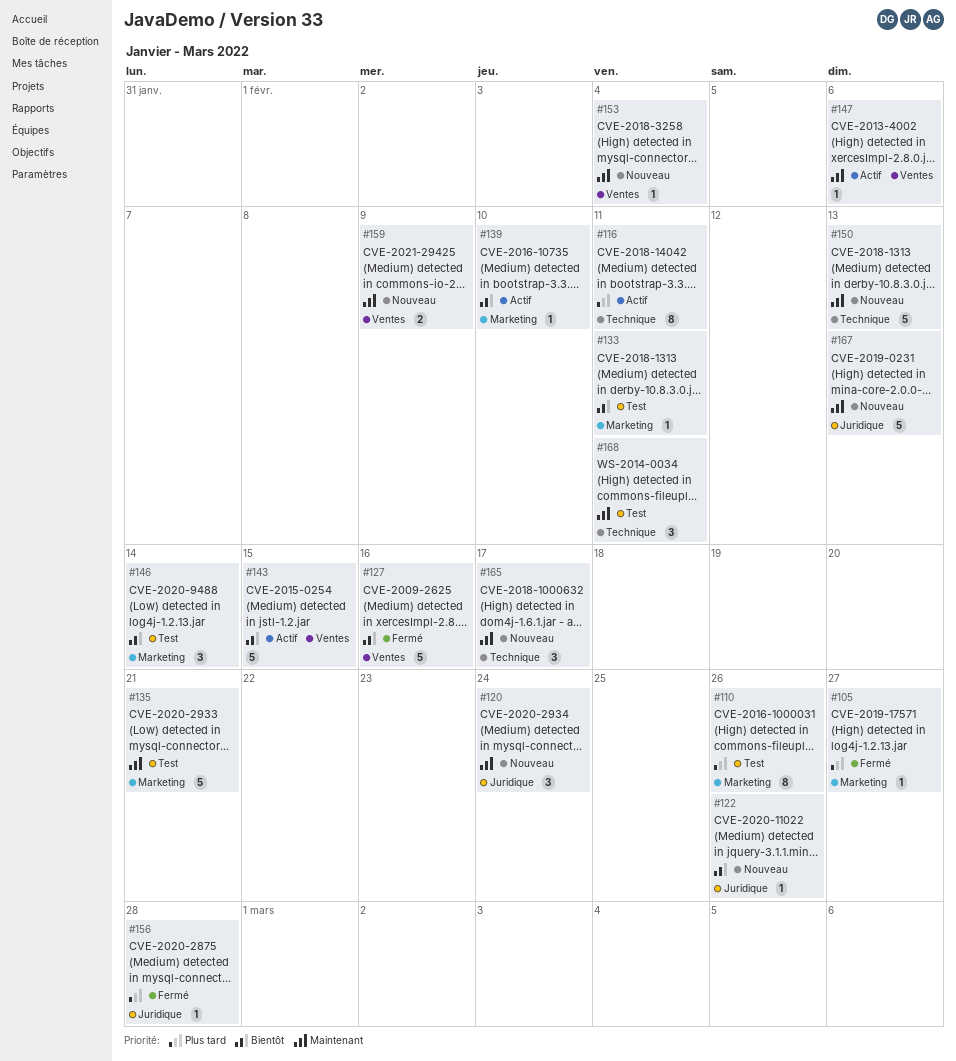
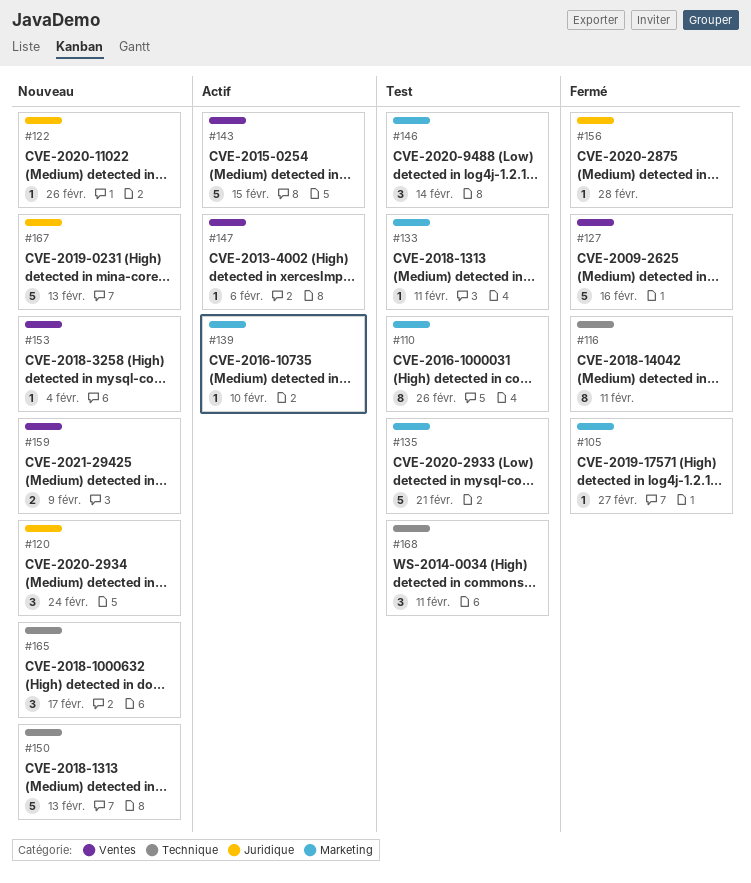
#116, status: Actif -> Fermé

